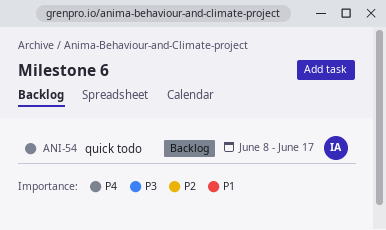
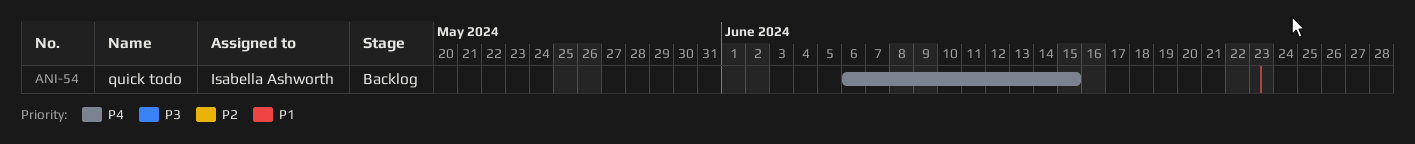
ANI-54, start: Jun 8 -> Jun 6
ANI-54, due: Jun 17 -> Jun 15

